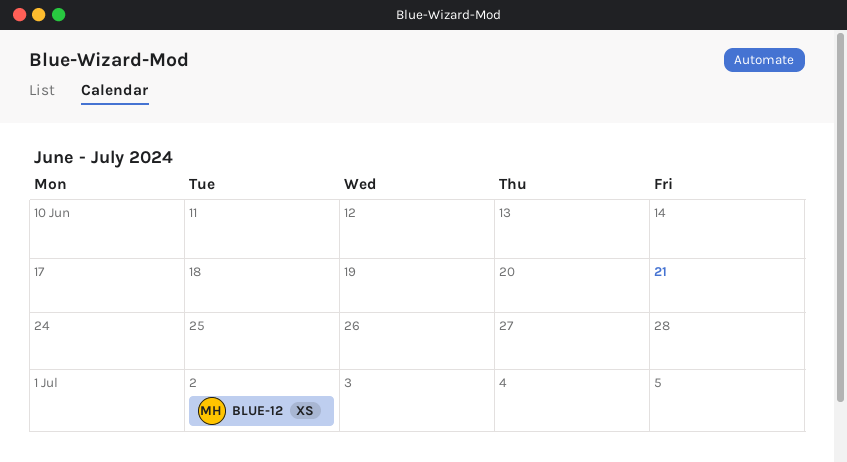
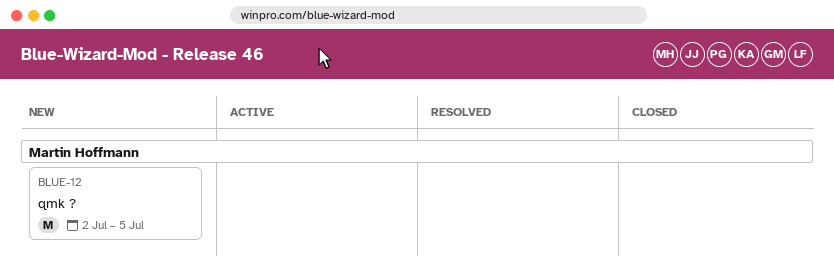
BLUE-12, estimate: XS -> M
BLUE-12, due: Jul 2 -> Jul 5

